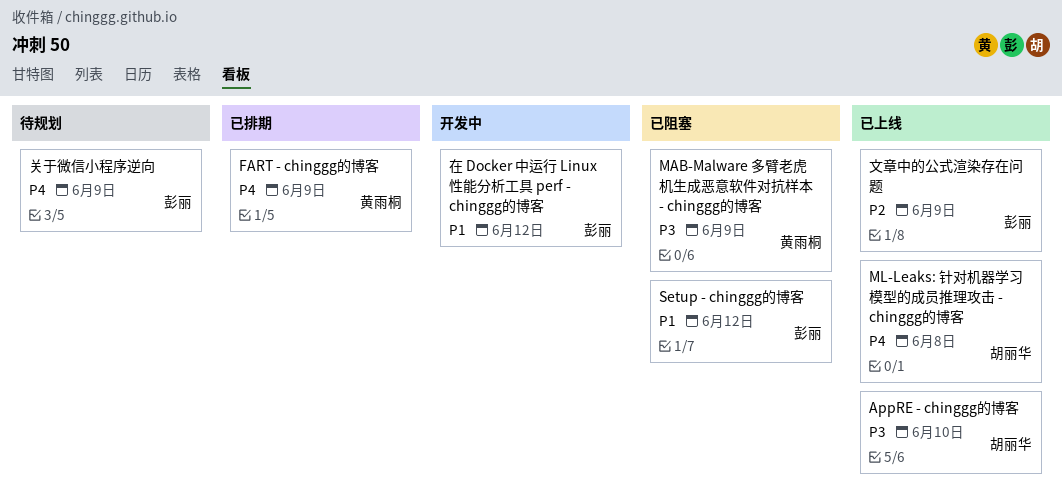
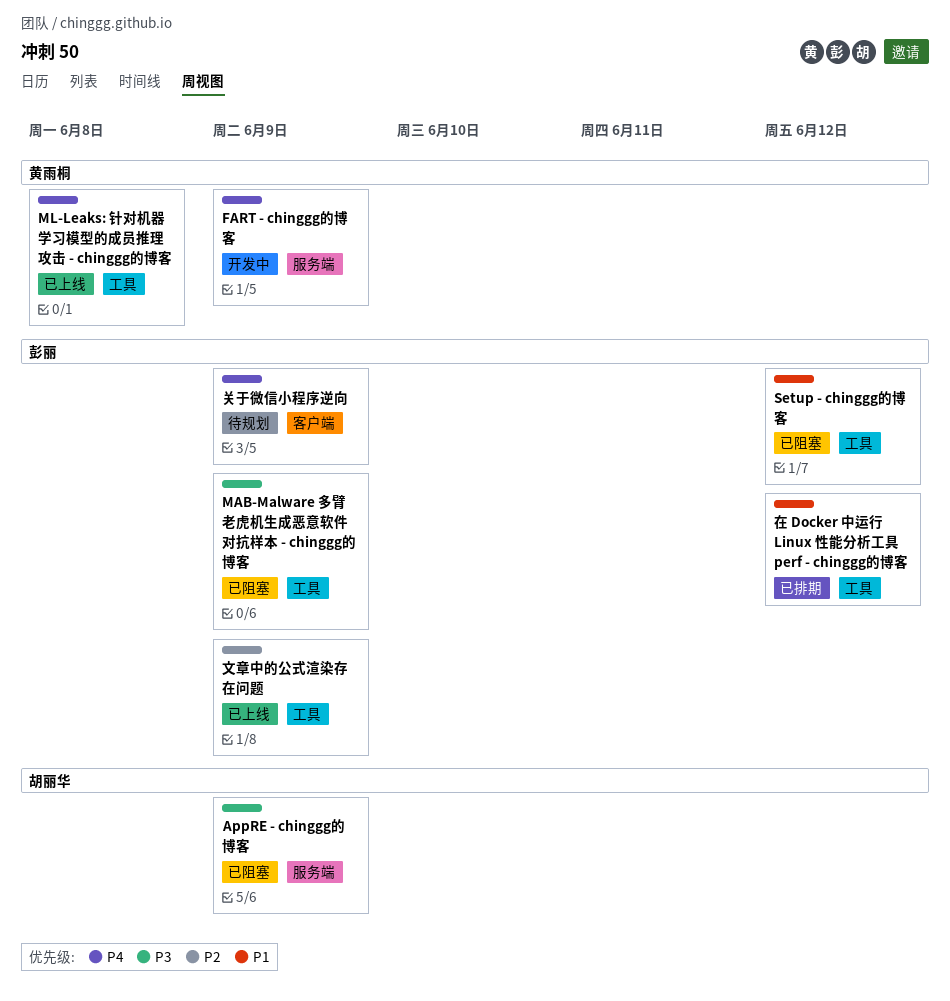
AppRE - chinggg的博客, status: 已上线 -> 已阻塞
AppRE - chinggg的博客, due: Jun 10 -> Jun 9
FART - chinggg的博客, status: 已排期 -> 开发中
MAB-Malware 多臂老虎机生成恶意软件对抗样本 - chinggg的博客, owner: 黄雨桐 -> 彭丽
ML-Leaks: 针对机器学习模型的成员推理攻击 - chinggg的博客, owner: 胡丽华 -> 黄雨桐
在 Docker 中运行 Linux 性能分析工具 perf - chinggg的博客, status: 开发中 -> 已排期

